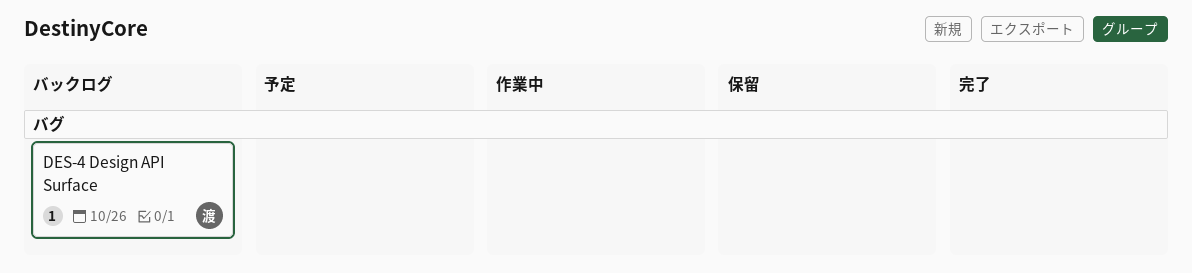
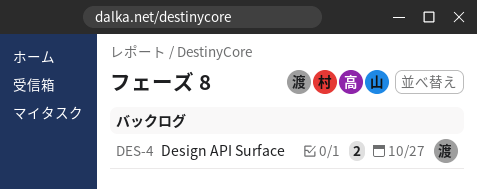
DES-4, estimate: 1 -> 2
DES-4, due: Oct 26 -> Oct 27

